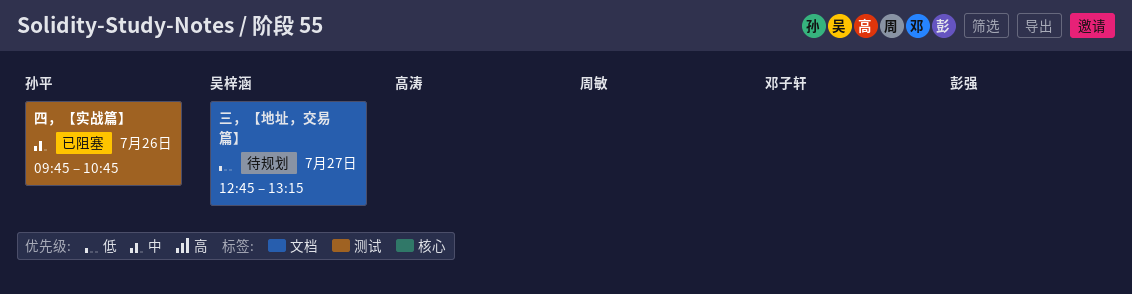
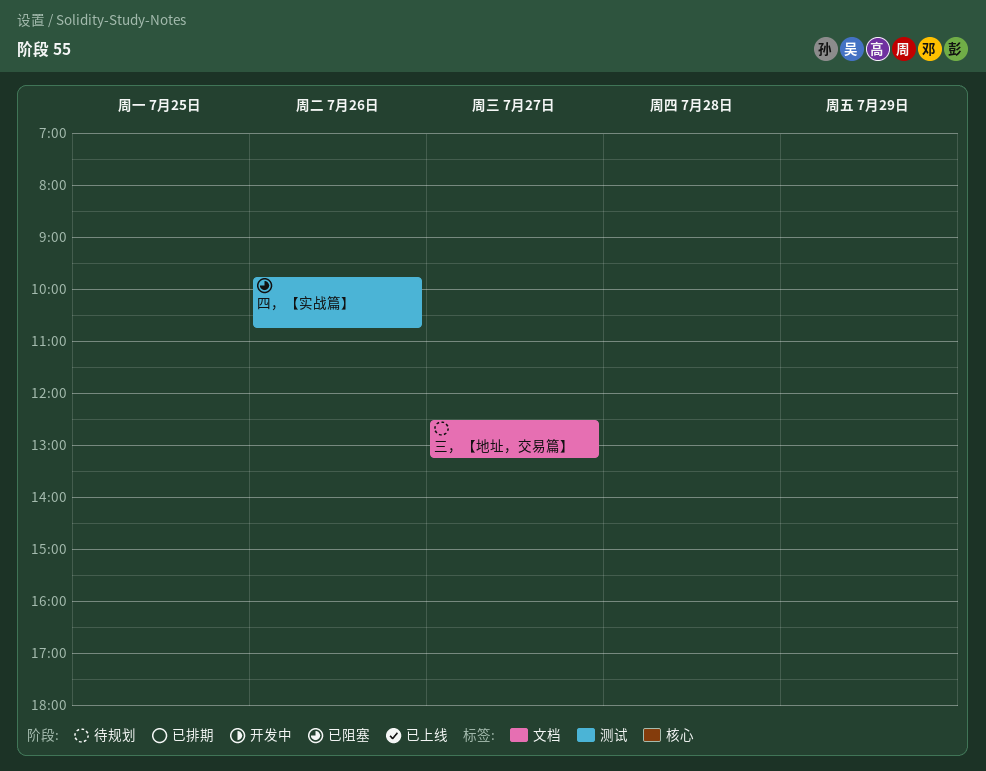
三，【地址，交易篇】, begins: 12:45 -> 12:30

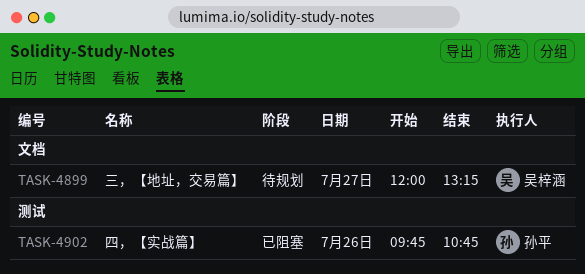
三，【地址，交易篇】, begins: 12:30 -> 12:00

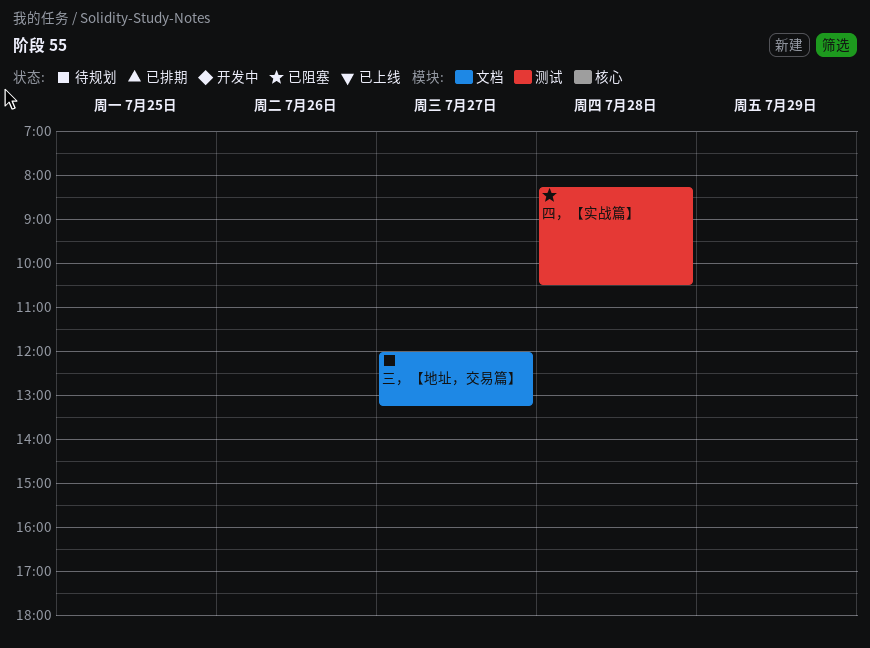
四，【实战篇】, day: Jul 26 -> Jul 28
四，【实战篇】, begins: 09:45 -> 08:15
四，【实战篇】, ends: 10:45 -> 10:30

